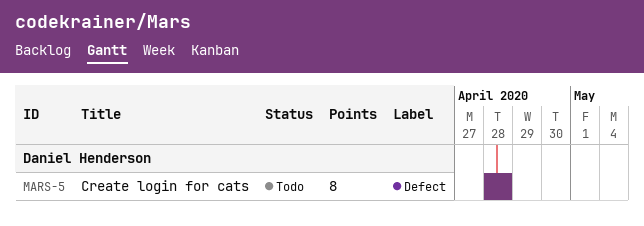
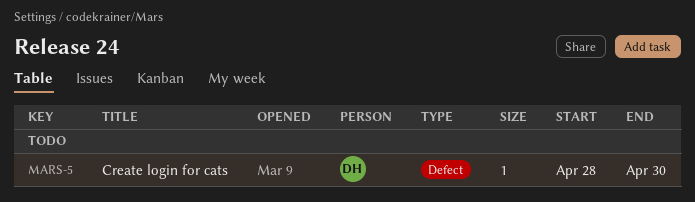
MARS-5, estimate: 8 -> 1
MARS-5, due: Apr 28 -> Apr 30

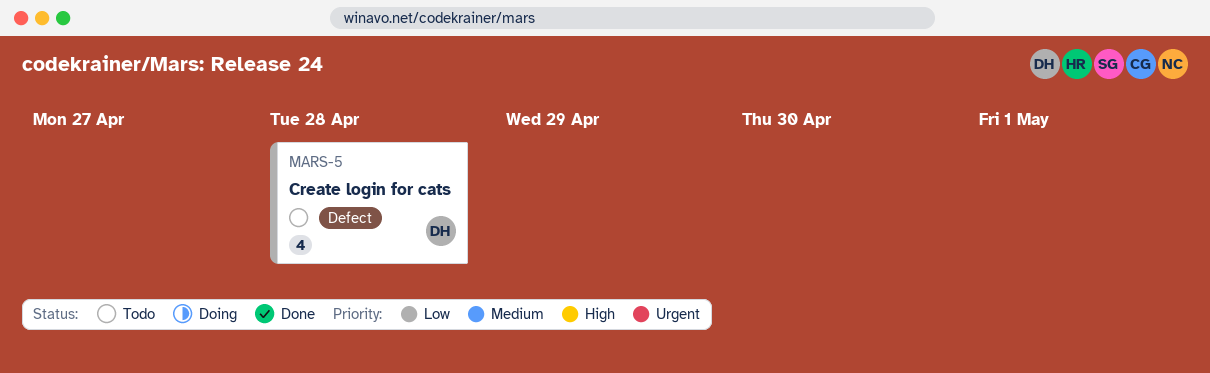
MARS-5, estimate: 1 -> 4
MARS-5, due: Apr 30 -> Apr 28

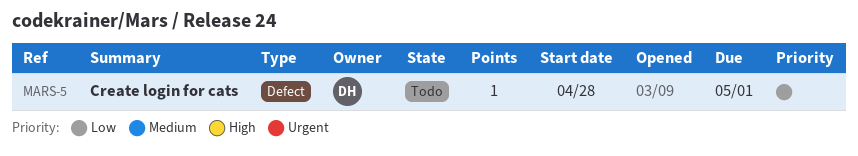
MARS-5, estimate: 4 -> 1
MARS-5, due: Apr 28 -> May 1

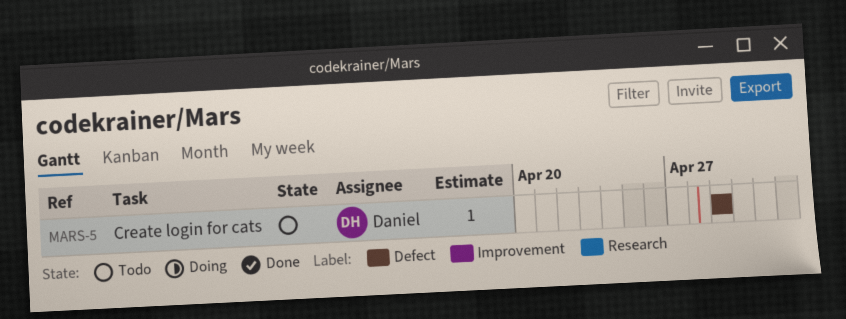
MARS-5, start: Apr 28 -> Apr 29
MARS-5, due: May 1 -> Apr 29

